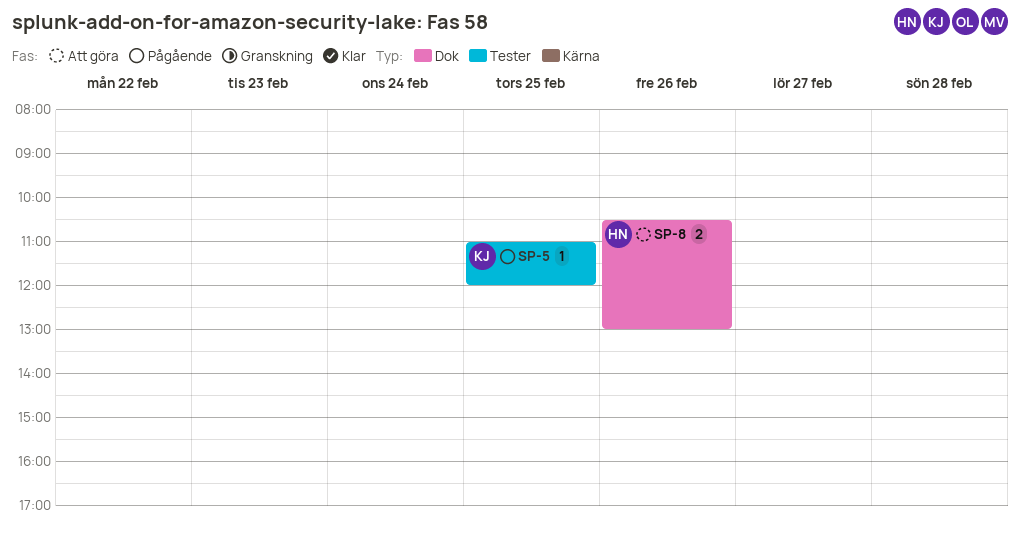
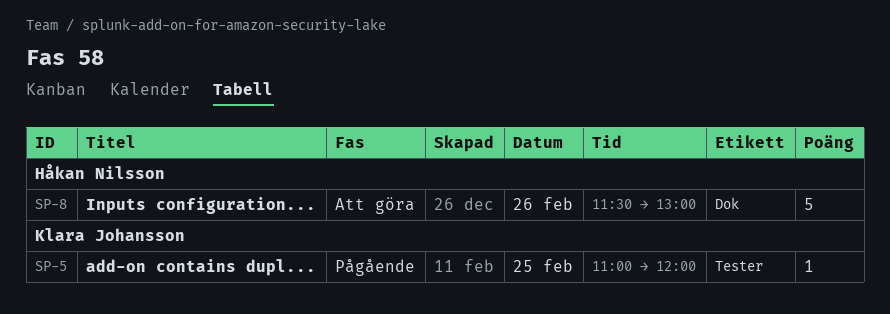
SP-8, estimate: 2 -> 5
SP-8, begins: 10:30 -> 11:30

